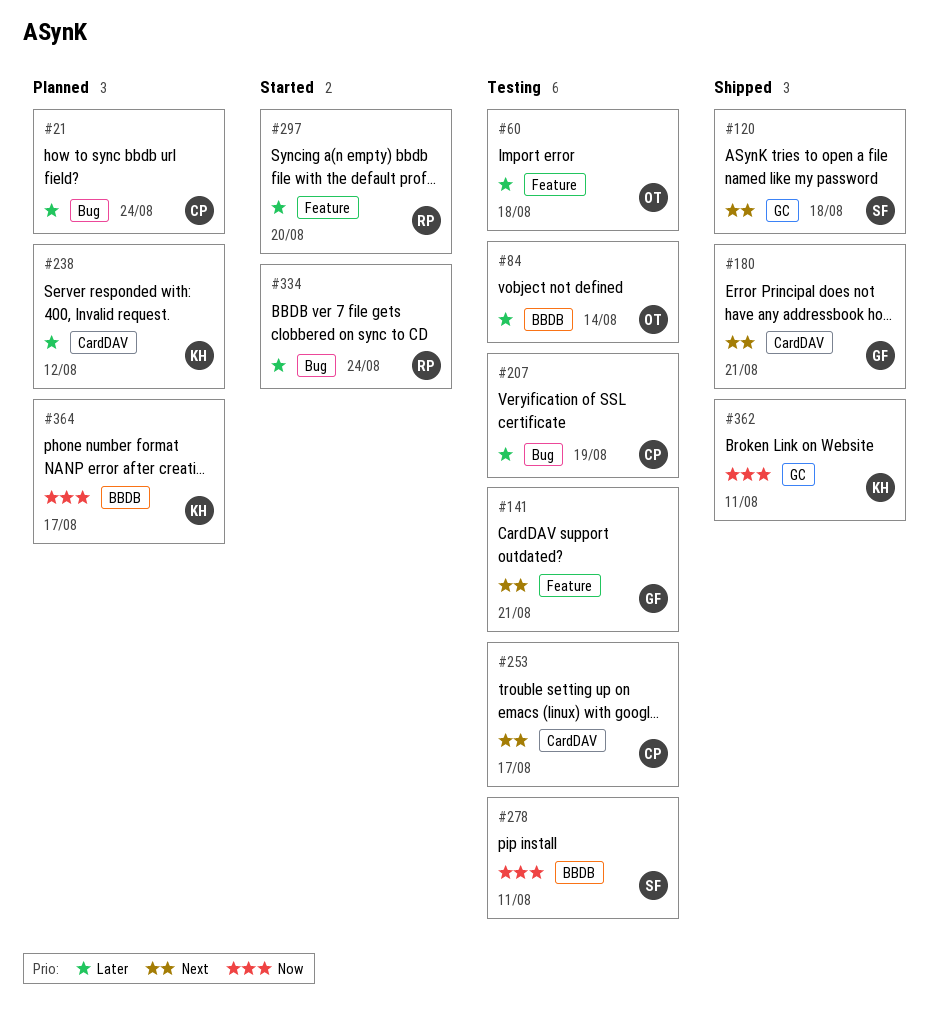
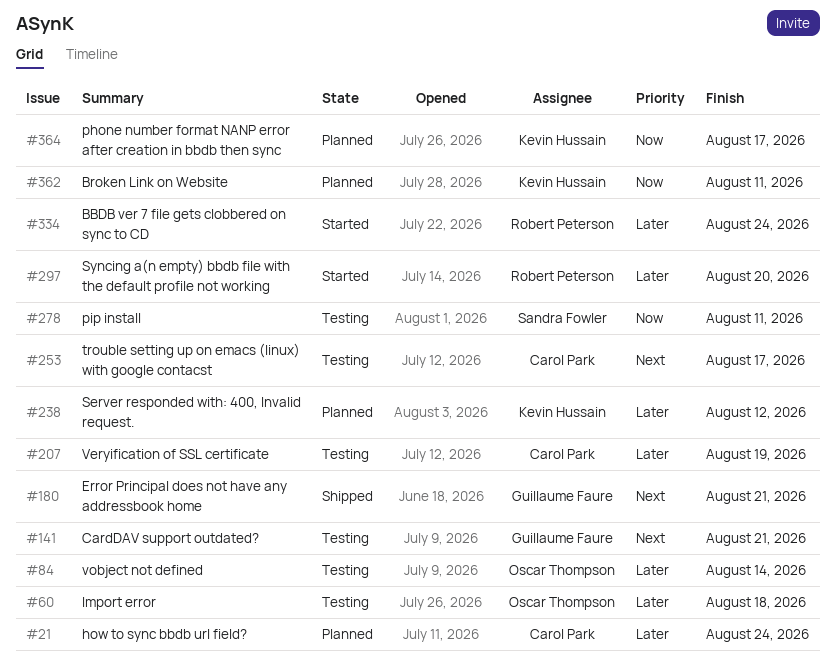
#120: present -> none
#362, status: Shipped -> Planned

